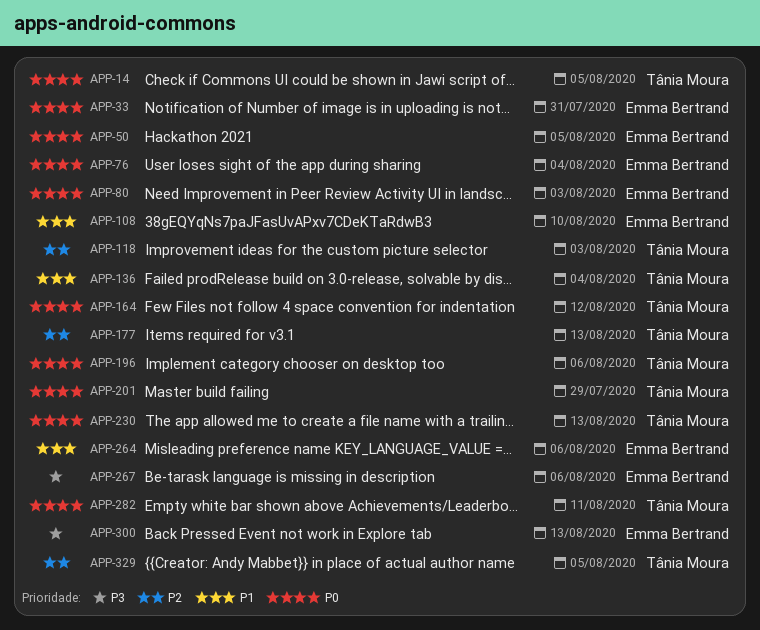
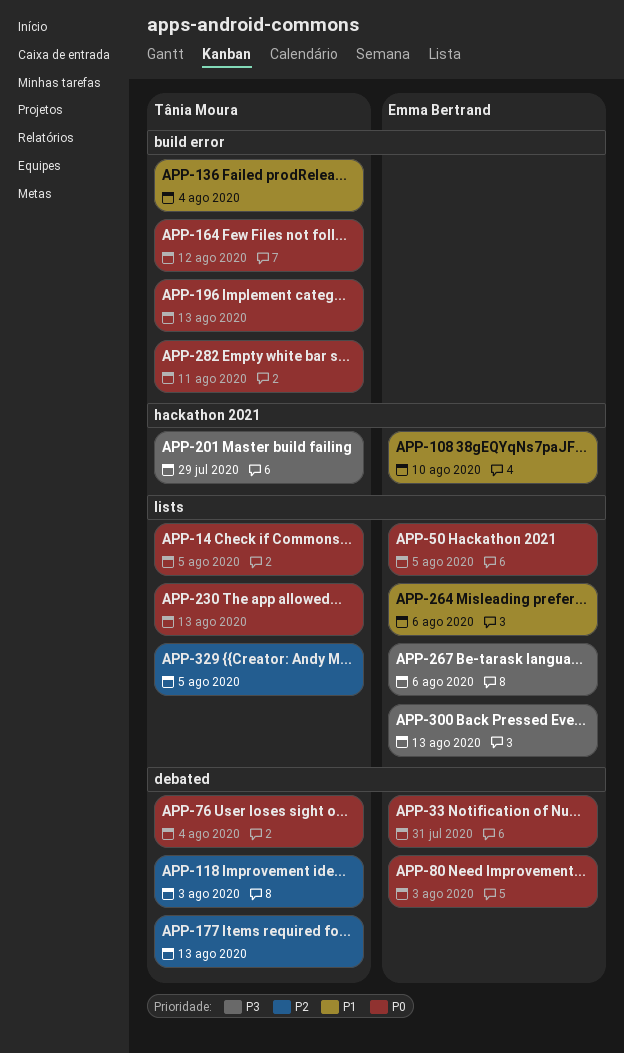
APP-76, owner: Emma Bertrand -> Tânia Moura
APP-196, due: Aug 6 -> Aug 13
APP-201, priority: P0 -> P3

